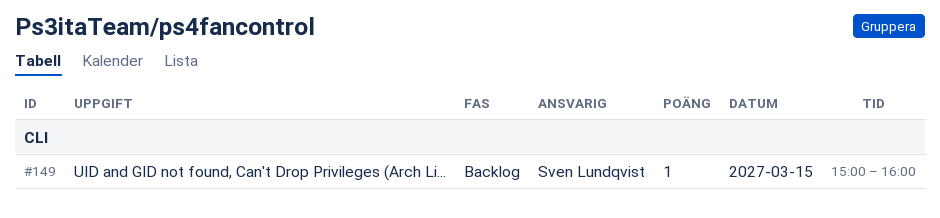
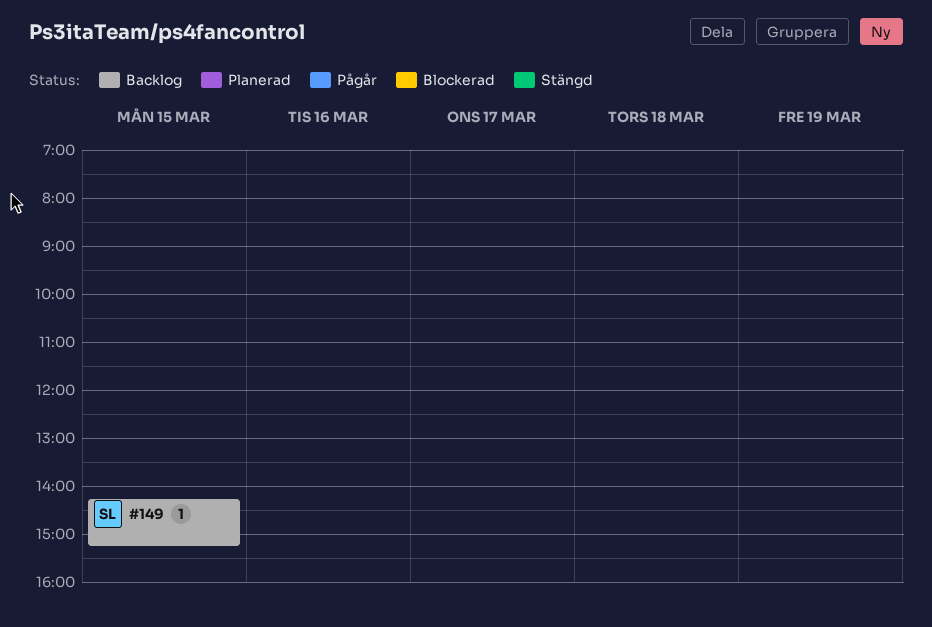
#149, begins: 15:00 -> 14:15
#149, ends: 16:00 -> 15:15

